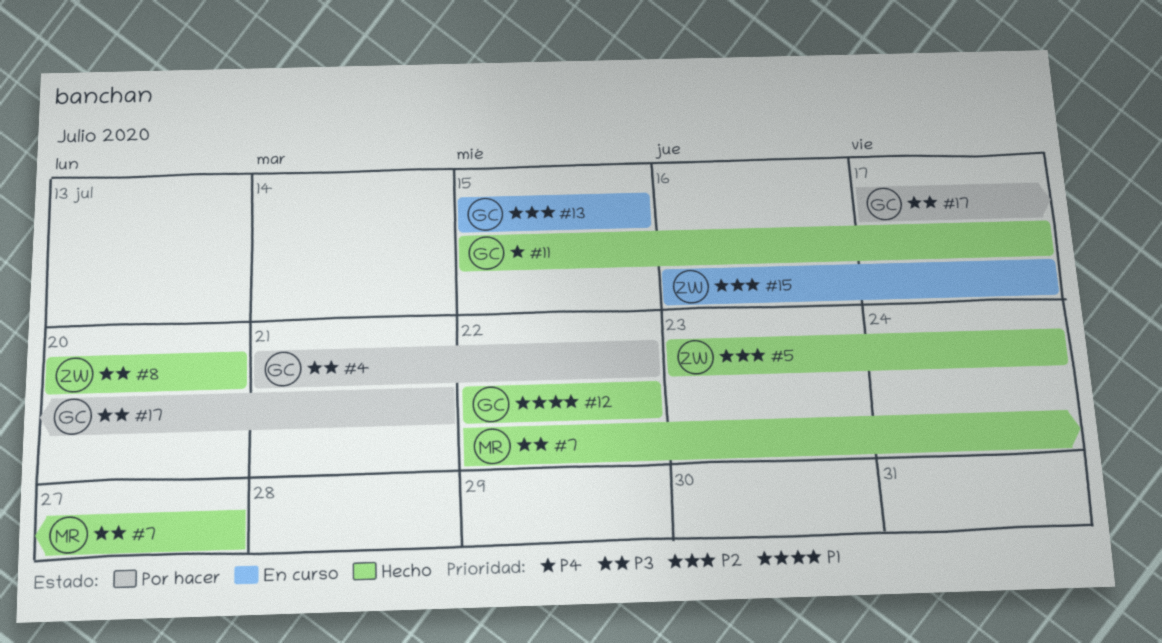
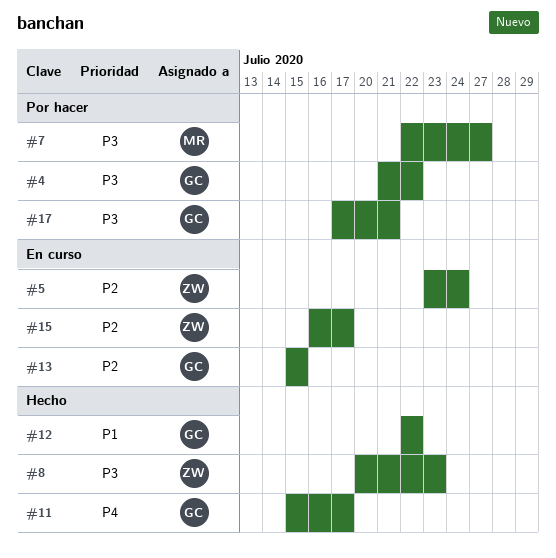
#5, status: Hecho -> En curso
#7, status: Hecho -> Por hacer
#8, due: Jul 20 -> Jul 23

